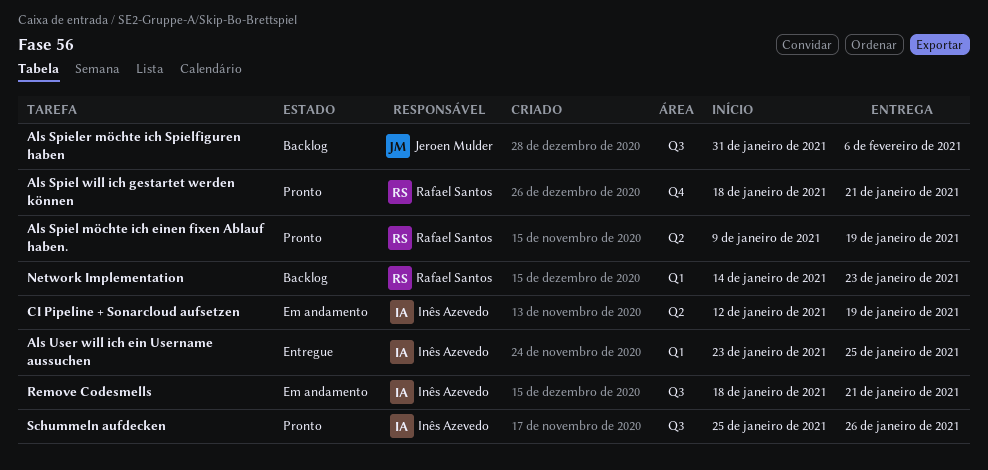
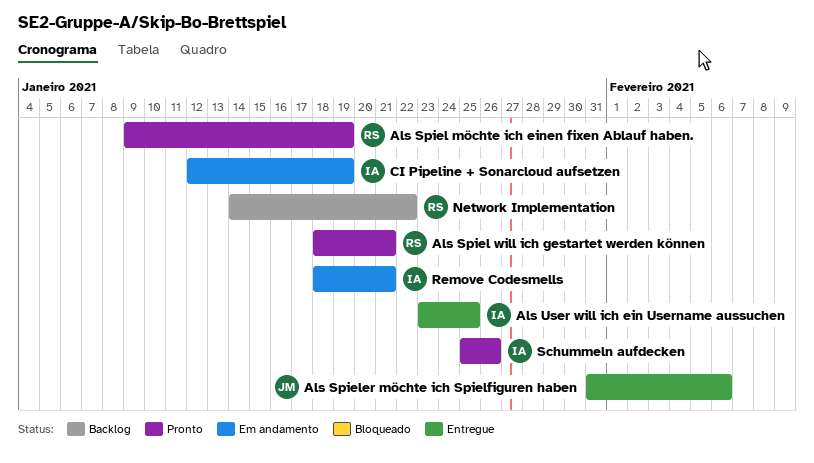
Als Spieler möchte ich Spielfiguren haben, status: Backlog -> Entregue
Network Implementation, due: Jan 23 -> Jan 22

